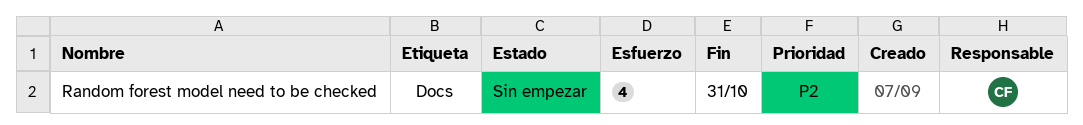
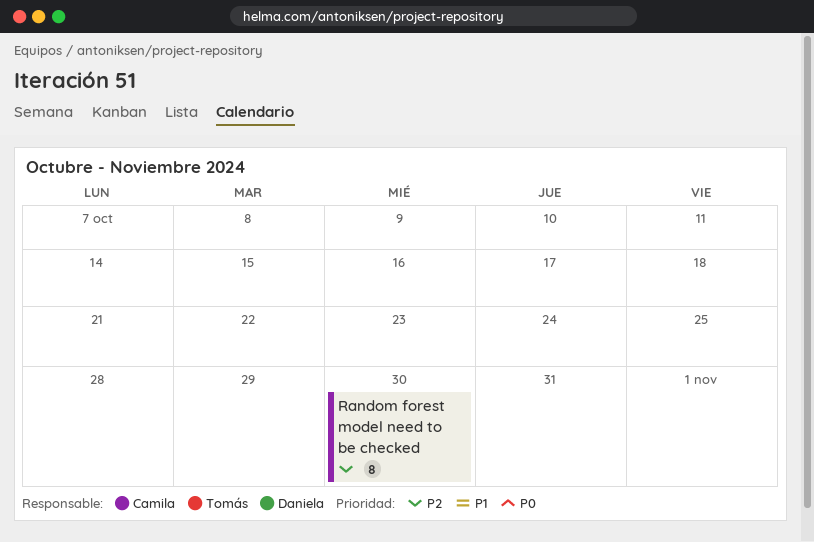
Random forest model need to be checked, estimate: 4 -> 8
Random forest model need to be checked, due: Oct 31 -> Oct 30

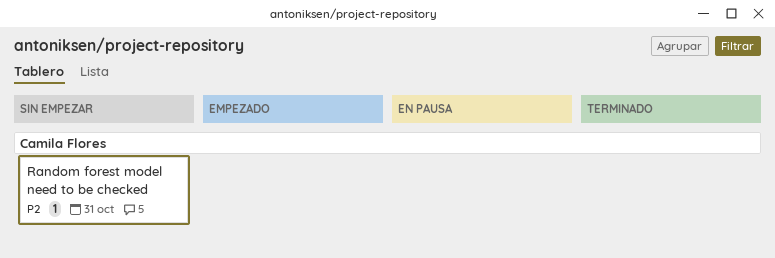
Random forest model need to be checked, estimate: 8 -> 1
Random forest model need to be checked, due: Oct 30 -> Oct 31

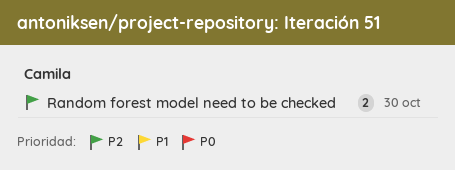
Random forest model need to be checked, estimate: 1 -> 2
Random forest model need to be checked, due: Oct 31 -> Oct 30

